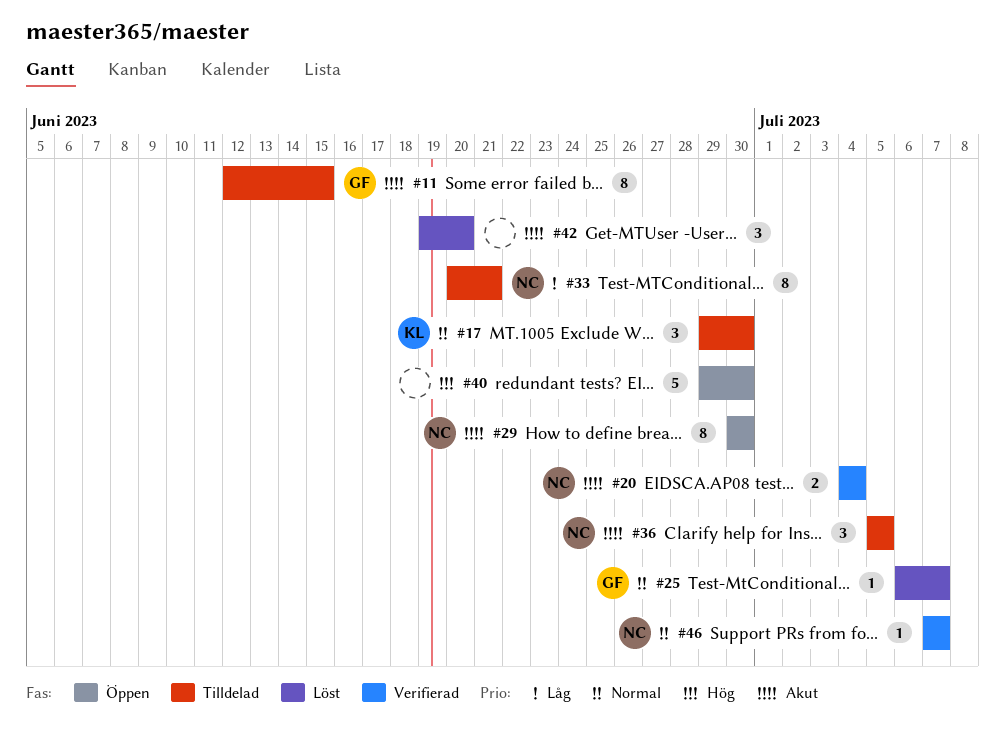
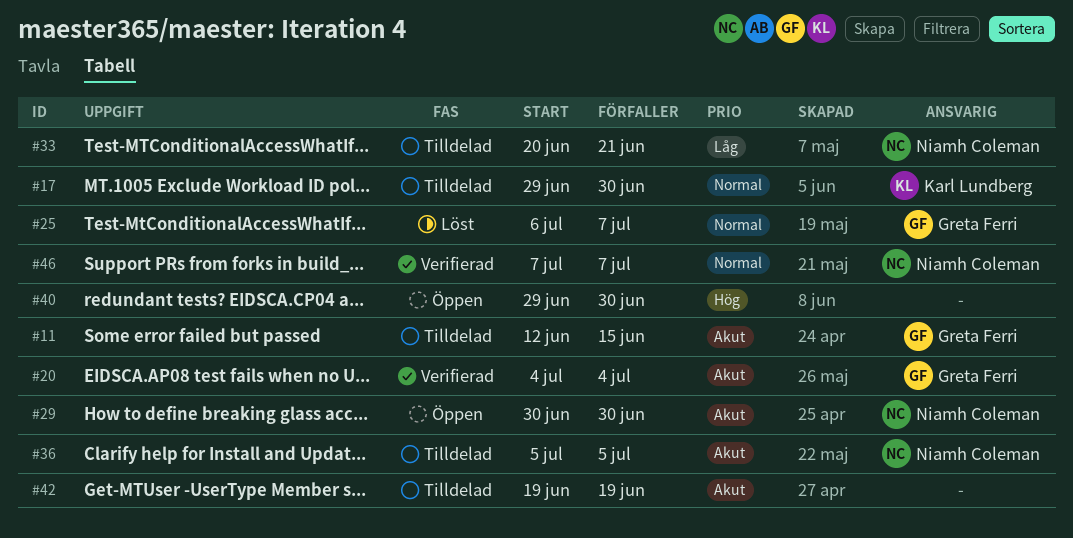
#20, owner: Niamh Coleman -> Greta Ferri
#42, status: Löst -> Tilldelad
#42, due: Jun 20 -> Jun 19

